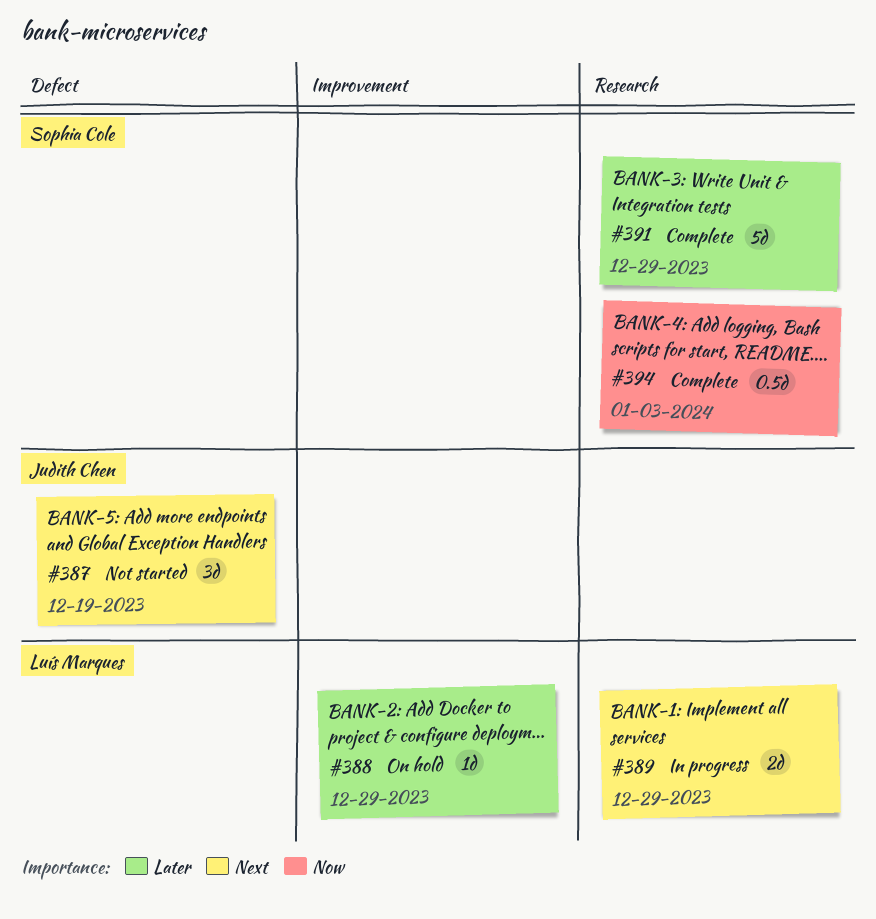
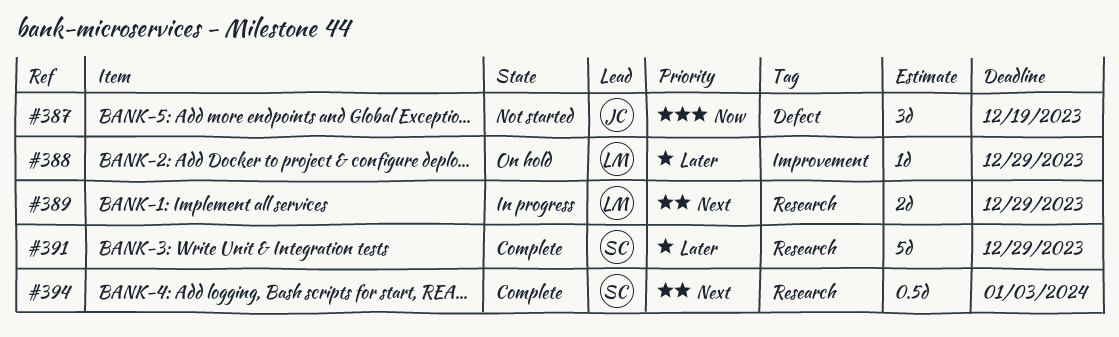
#387, priority: Next -> Now
#394, priority: Now -> Next

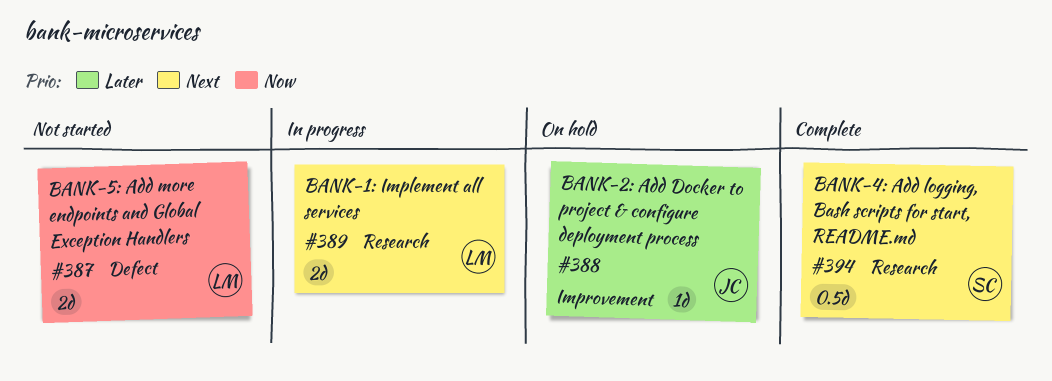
#387, owner: JC -> LM
#387, estimate: 3d -> 2d
#388, owner: LM -> JC
#391: present -> none

